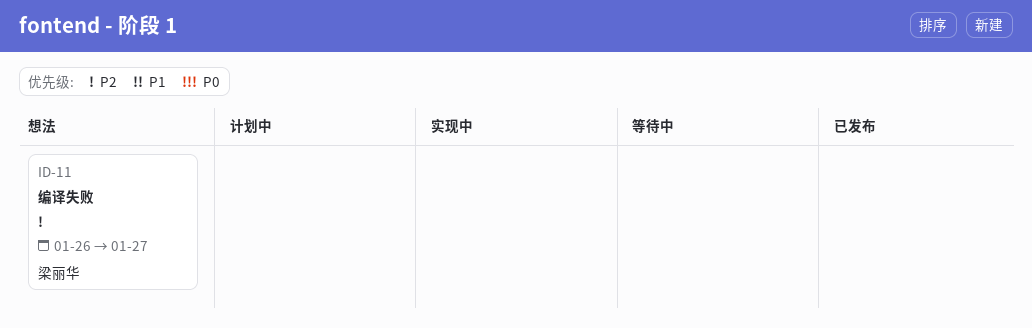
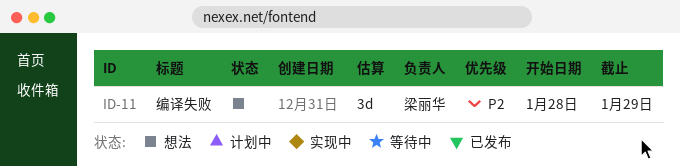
ID-11, start: Jan 26 -> Jan 28
ID-11, due: Jan 27 -> Jan 29

